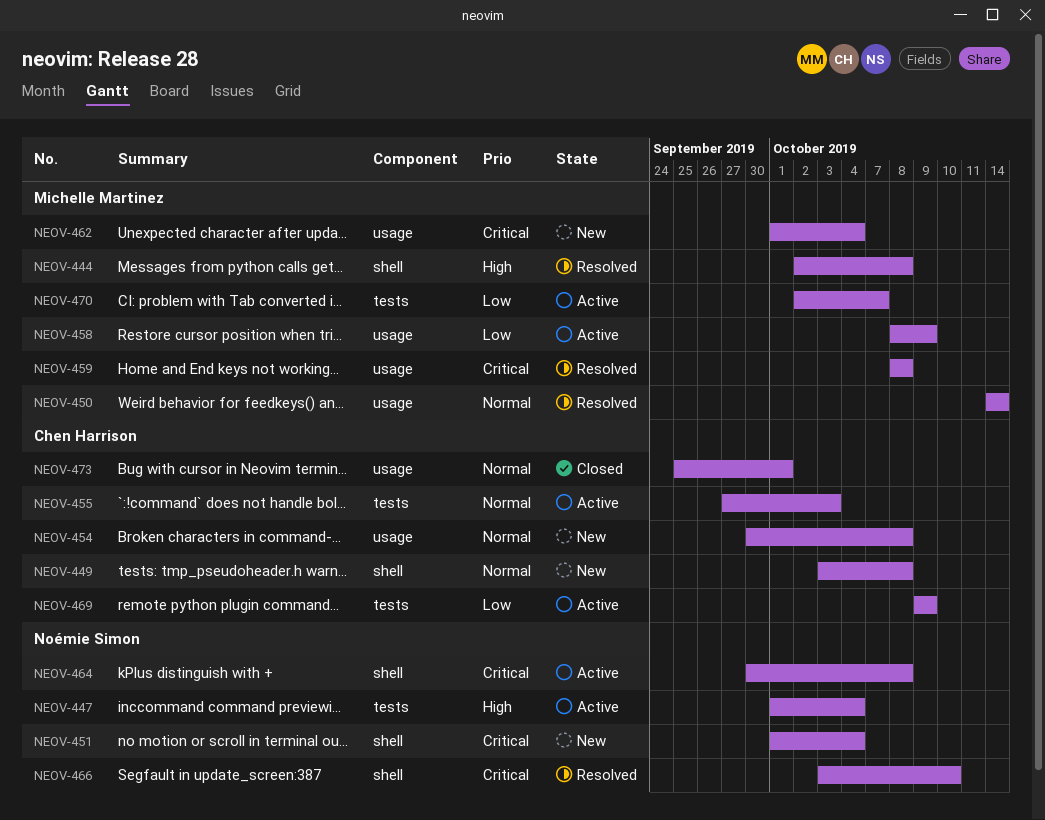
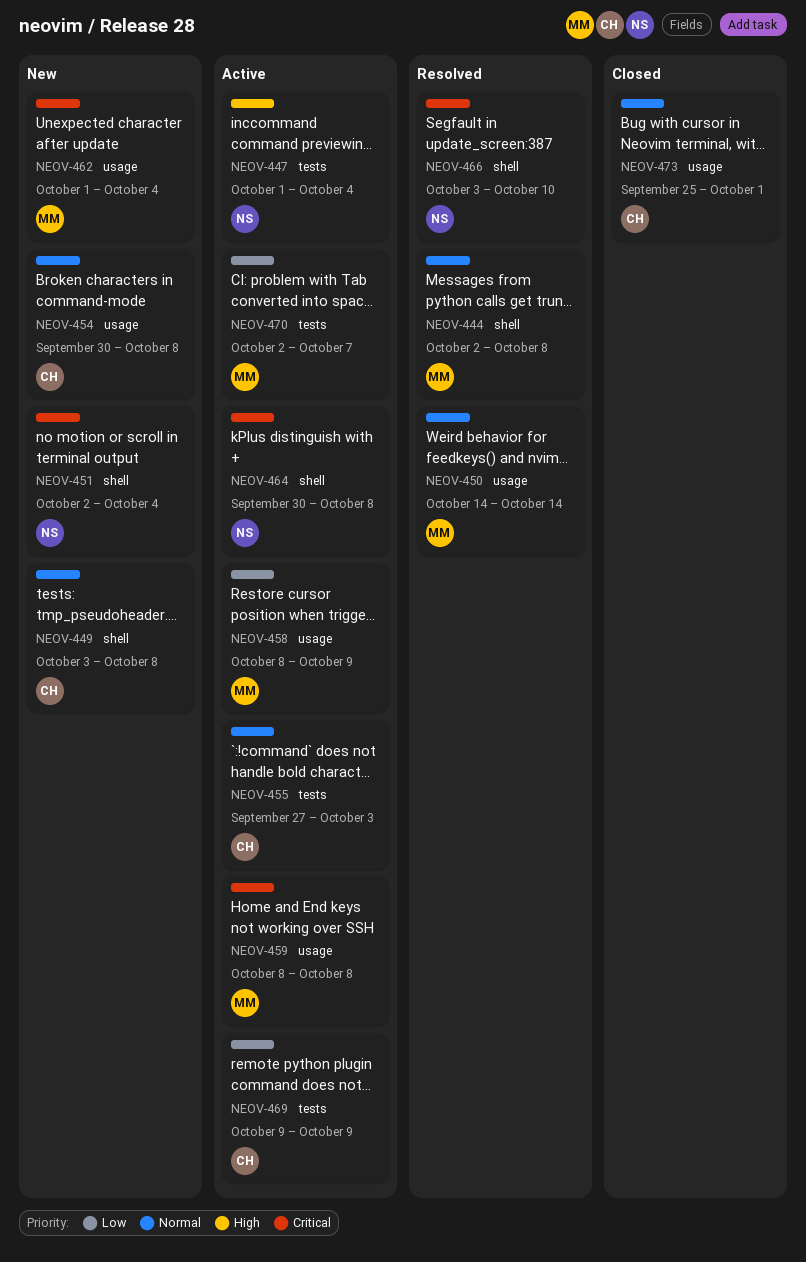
NEOV-444, priority: High -> Normal
NEOV-451, start: Oct 1 -> Oct 2
NEOV-459, status: Resolved -> Active

